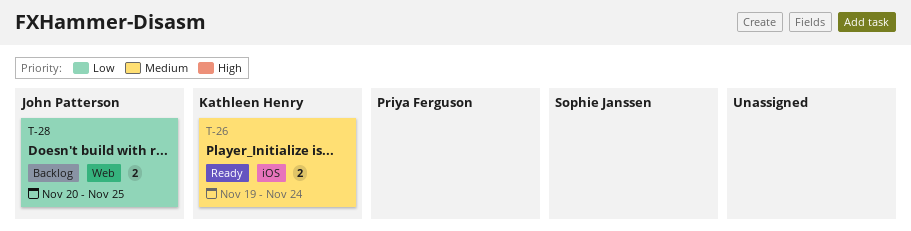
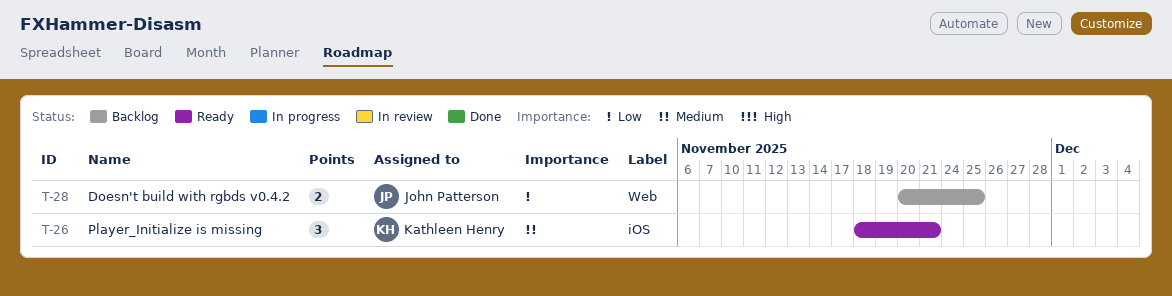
T-26, estimate: 2 -> 3
T-26, start: Nov 19 -> Nov 18
T-26, due: Nov 24 -> Nov 21

